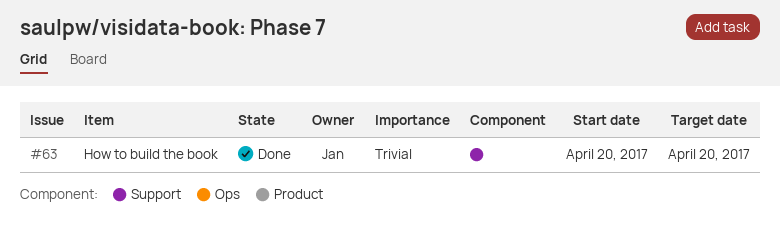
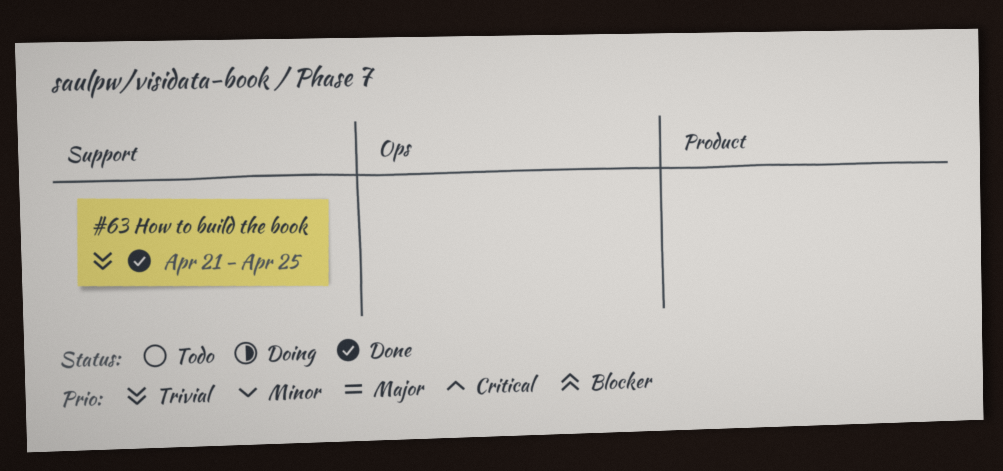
#63, start: Apr 20 -> Apr 21
#63, due: Apr 20 -> Apr 25

